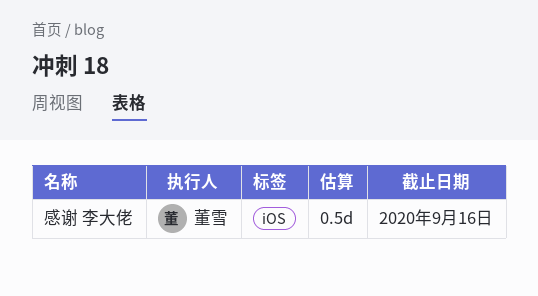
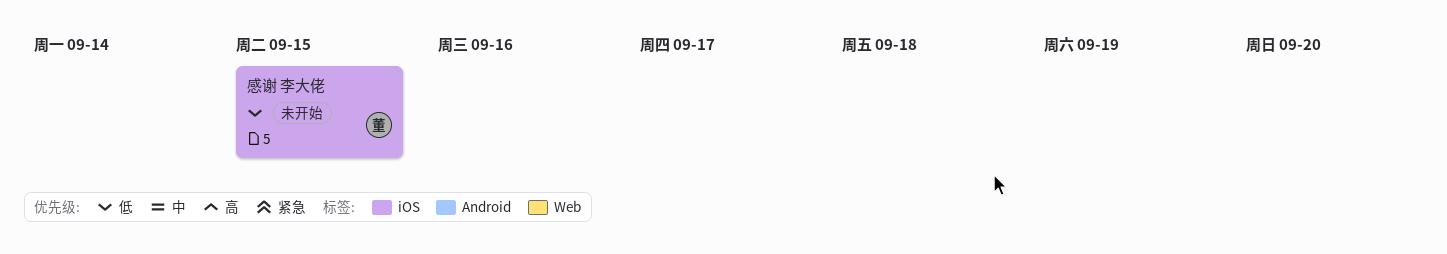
感谢 李大佬, due: Sep 16 -> Sep 15

